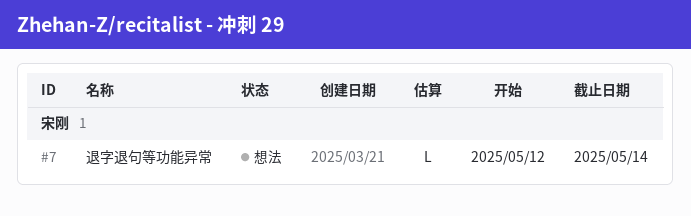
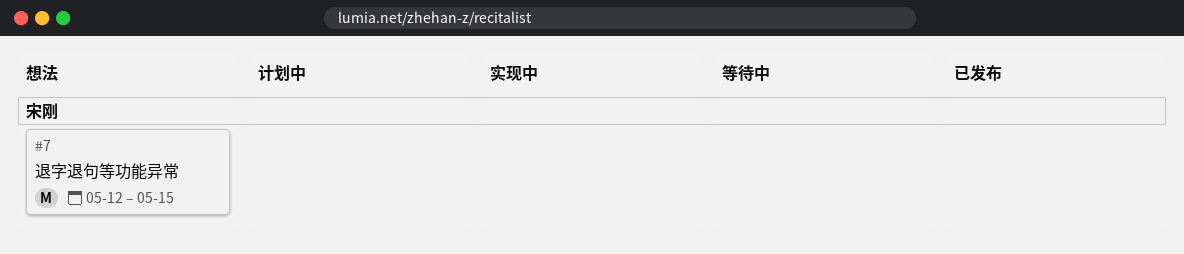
#7, estimate: L -> M
#7, due: May 14 -> May 15

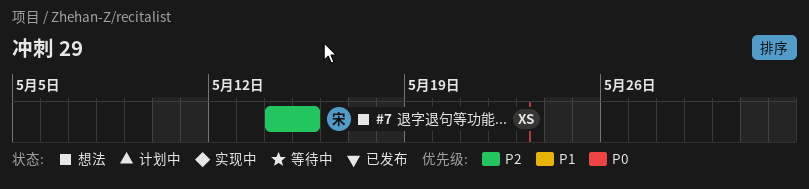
#7, estimate: M -> XS
#7, start: May 12 -> May 14

